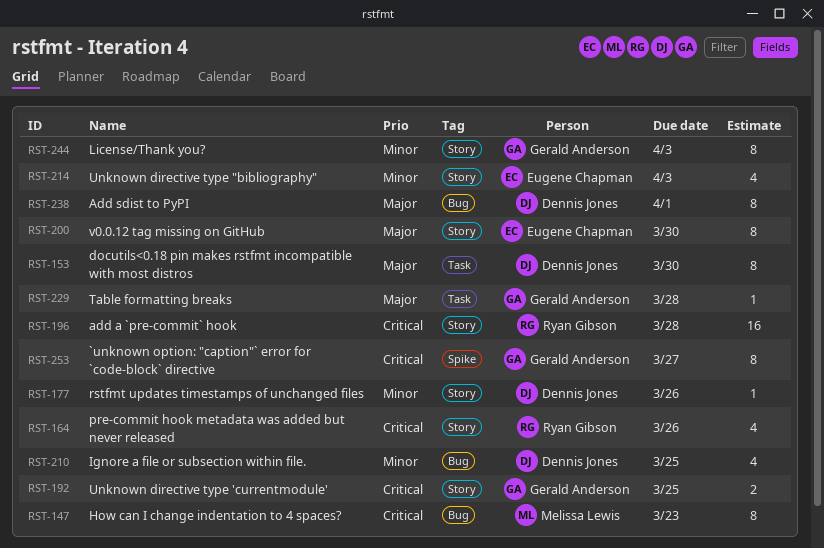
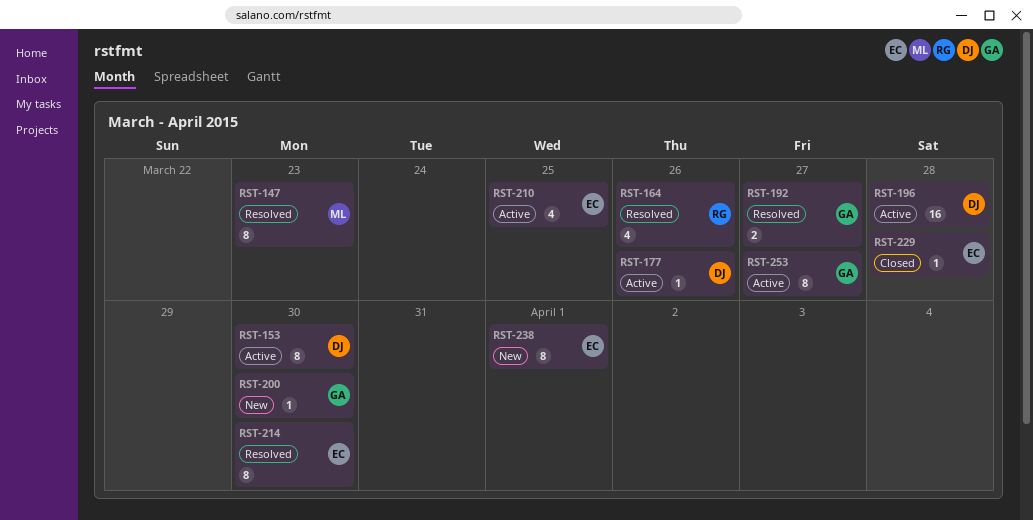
RST-192, due: Mar 25 -> Mar 27
RST-196, owner: Ryan Gibson -> Dennis Jones
RST-200, owner: Eugene Chapman -> Gerald Anderson
RST-200, estimate: 8 -> 1
RST-210, owner: Dennis Jones -> Eugene Chapman
RST-214, estimate: 4 -> 8
RST-214, due: Apr 3 -> Mar 30
RST-229, owner: Gerald Anderson -> Eugene Chapman
RST-238, owner: Dennis Jones -> Eugene Chapman
RST-244: present -> none

